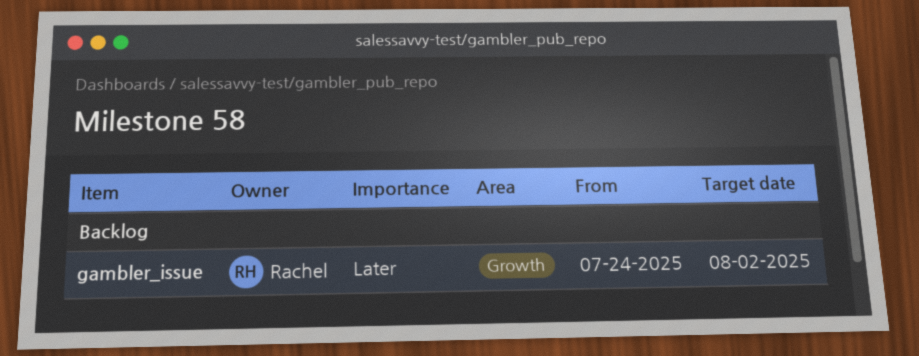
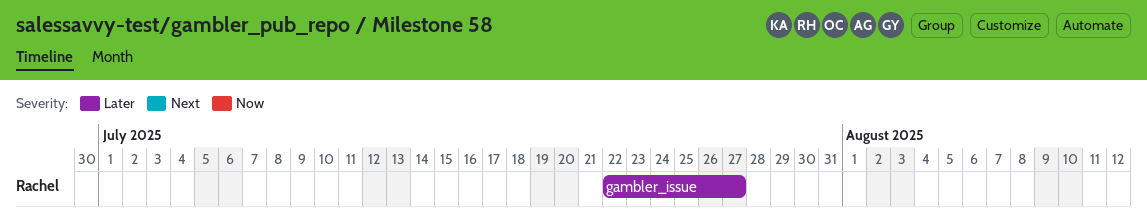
gambler_issue, start: Jul 24 -> Jul 22
gambler_issue, due: Aug 2 -> Jul 27

